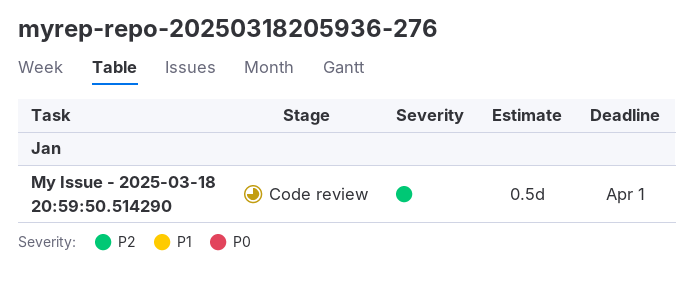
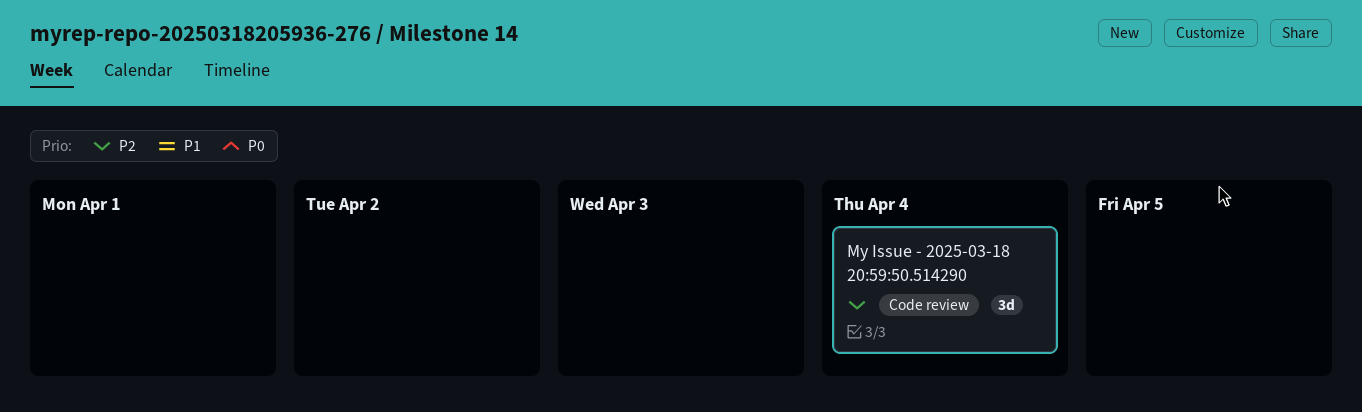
My Issue - 2025-03-18 20:59:50.514290, estimate: 0.5d -> 3d
My Issue - 2025-03-18 20:59:50.514290, due: Apr 1 -> Apr 4

